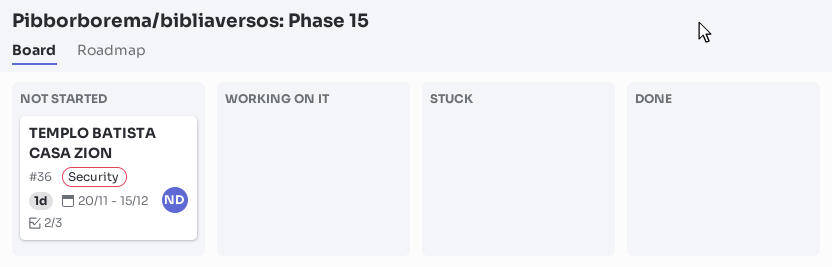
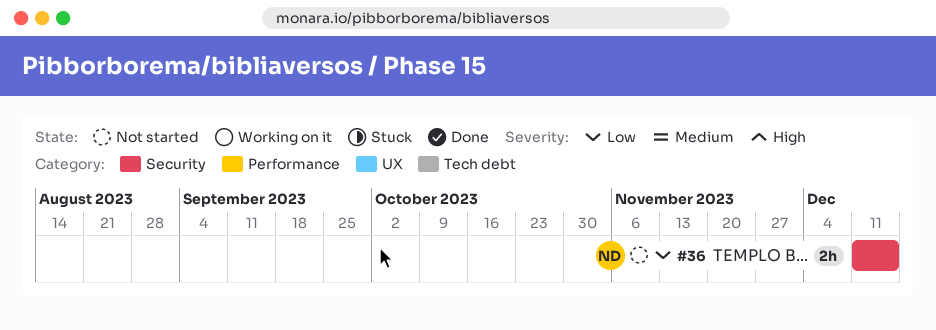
#36, estimate: 1d -> 2h
#36, start: Nov 20 -> Dec 11

